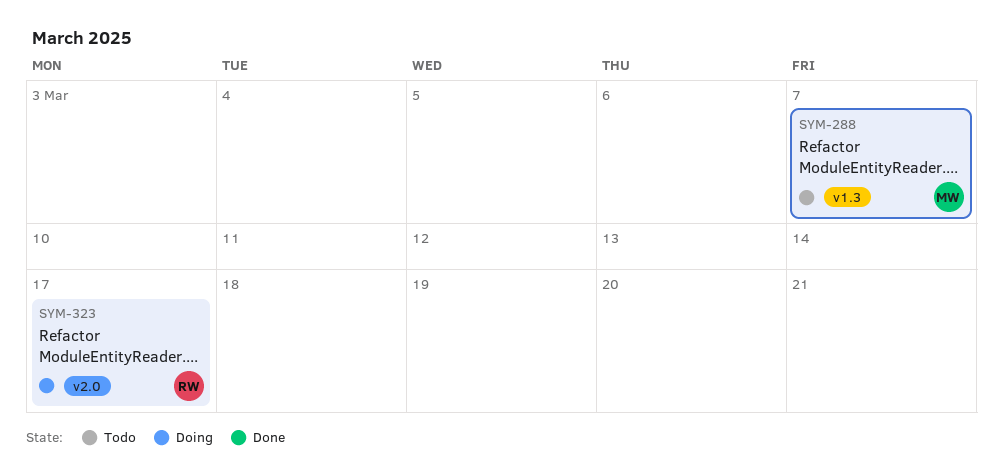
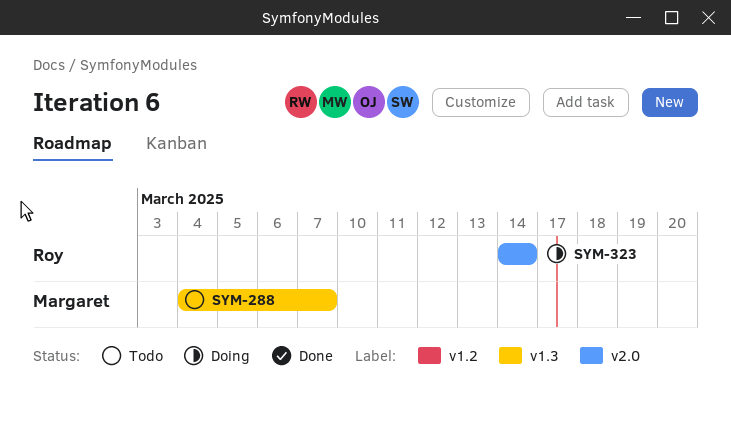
SYM-323, due: Mar 17 -> Mar 14

